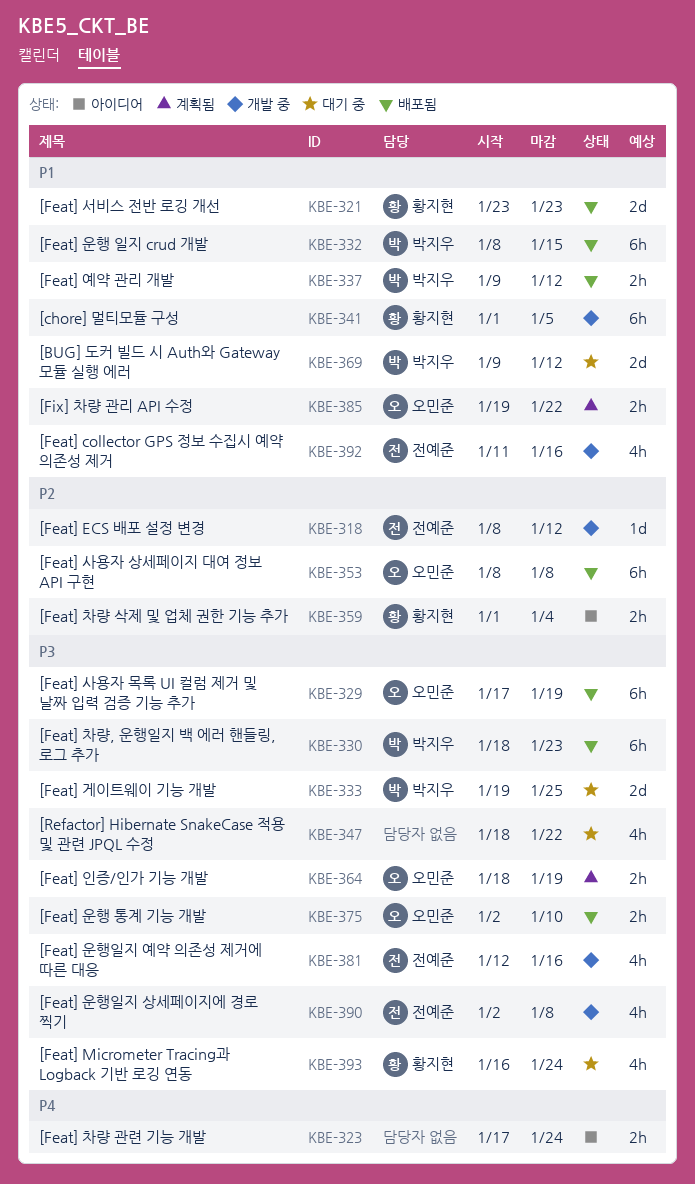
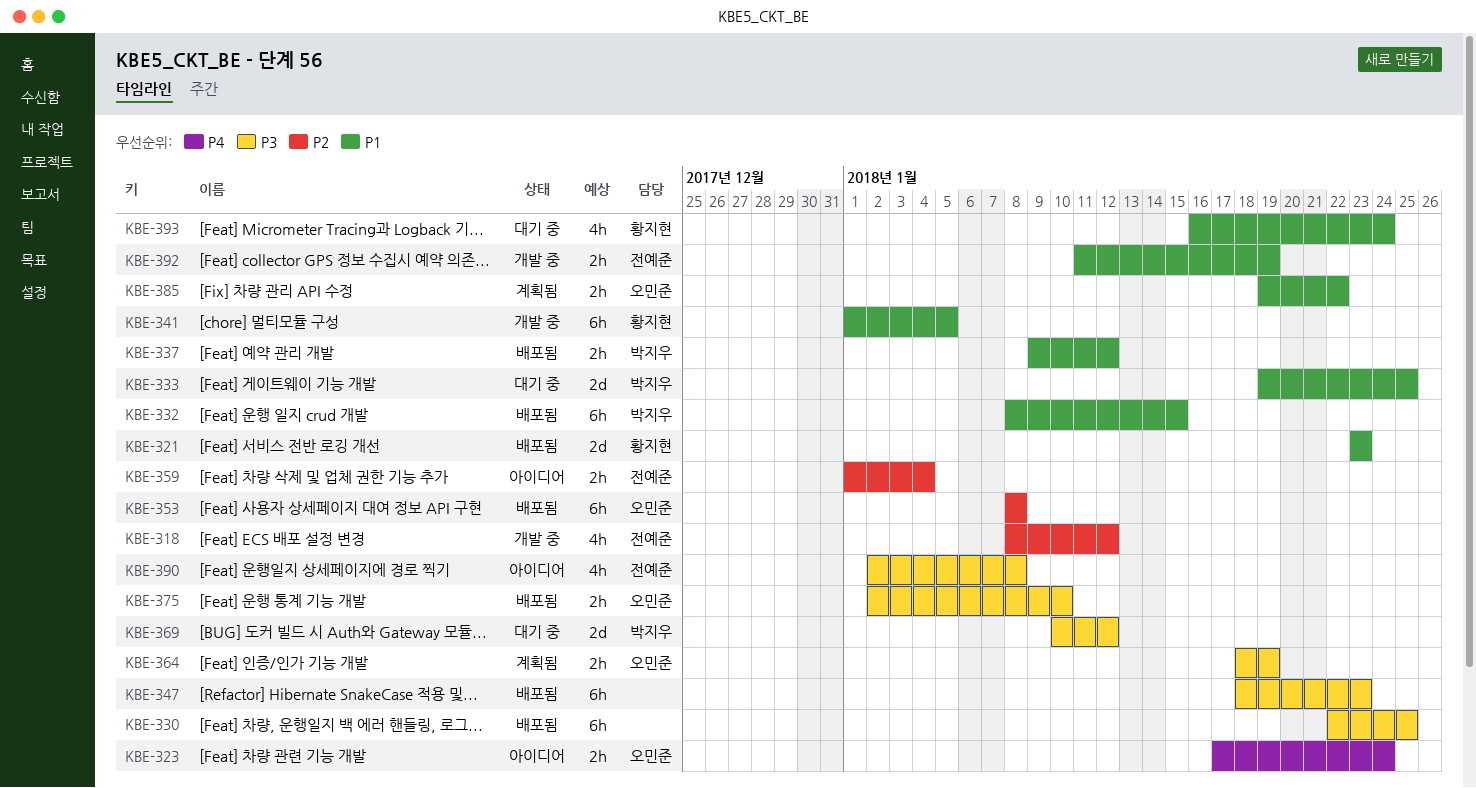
KBE-318, estimate: 1d -> 4h
KBE-323, owner: none -> 오민준
KBE-329: present -> none
KBE-330, owner: 박지우 -> none
KBE-330, start: Jan 18 -> Jan 22
KBE-330, due: Jan 23 -> Jan 25
KBE-333, priority: P3 -> P1
KBE-347, status: 대기 중 -> 배포됨
KBE-347, estimate: 4h -> 6h
KBE-347, due: Jan 22 -> Jan 23
KBE-359, owner: 황지현 -> 전예준
KBE-369, priority: P1 -> P3
KBE-369, start: Jan 9 -> Jan 10
KBE-381: present -> none
KBE-390, status: 개발 중 -> 아이디어
KBE-392, estimate: 4h -> 2h
KBE-392, due: Jan 16 -> Jan 19
KBE-393, priority: P3 -> P1

